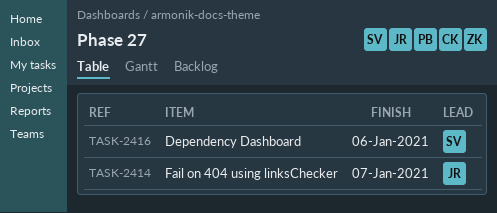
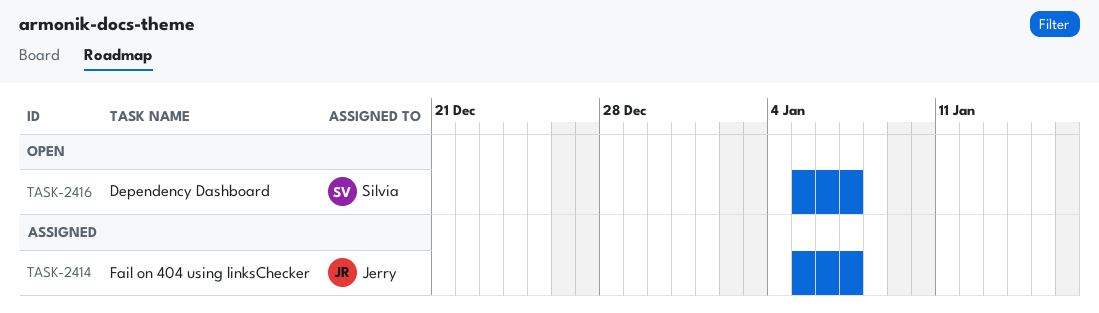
TASK-2416, due: Jan 6 -> Jan 7

